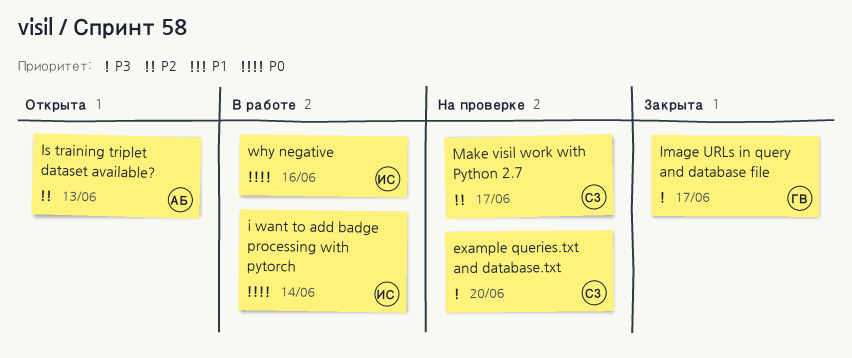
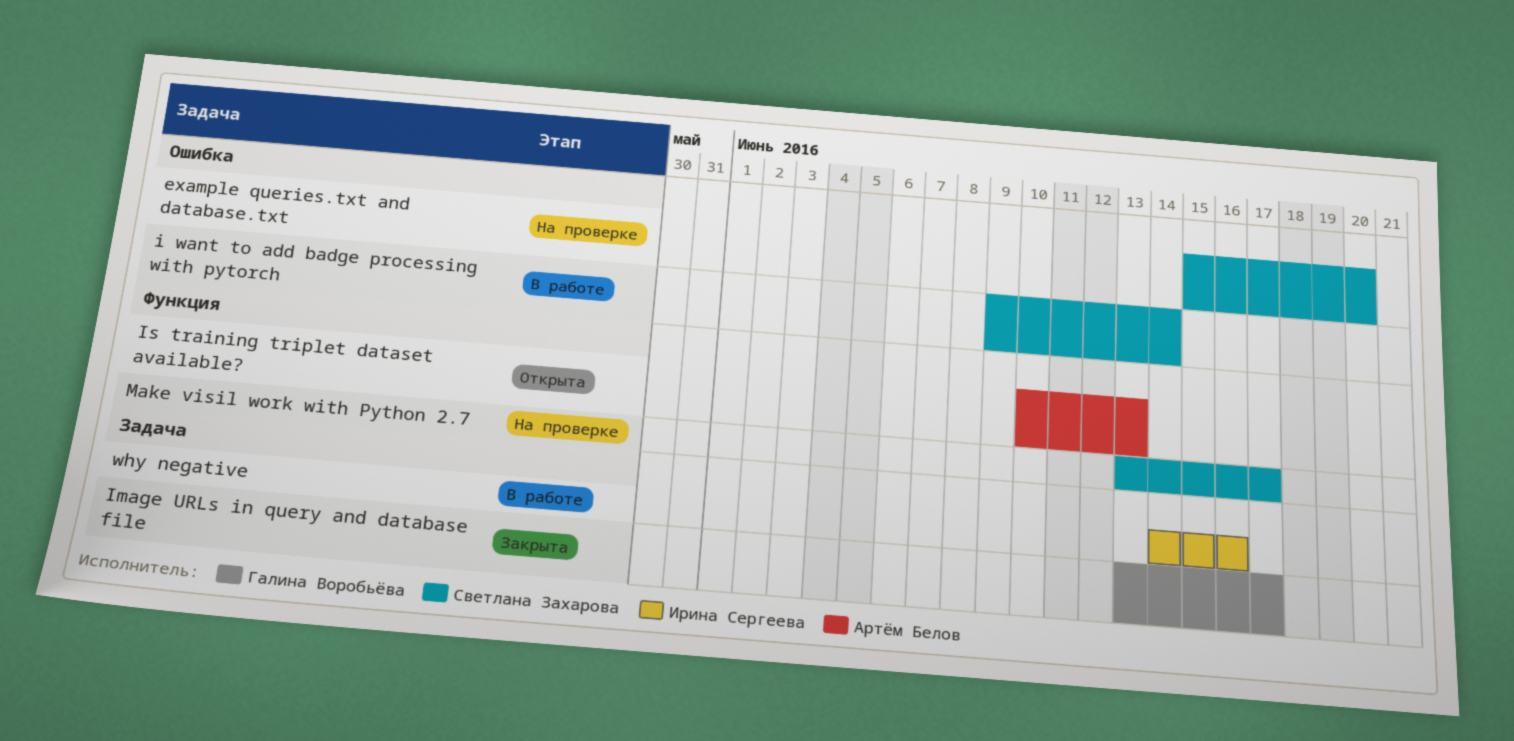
i want to add badge processing with pytorch, owner: Ирина Сергеева -> Светлана Захарова

